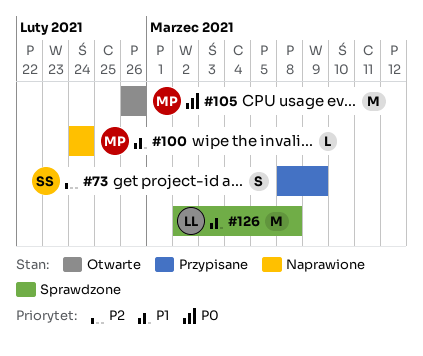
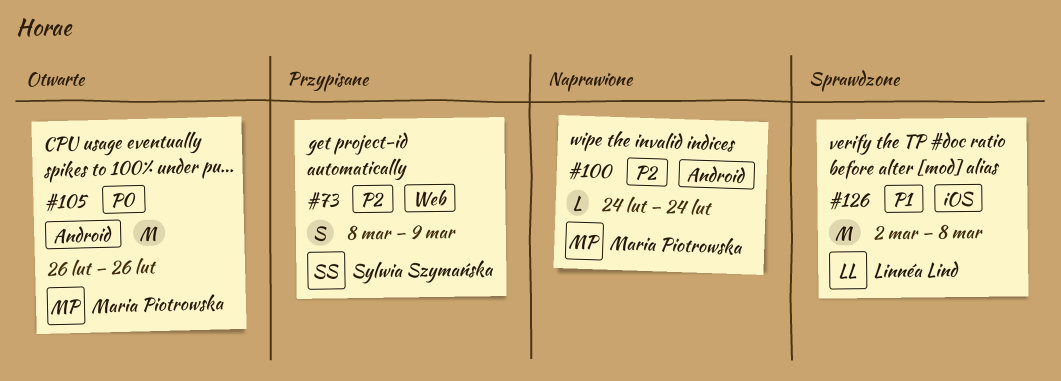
#100, priority: P1 -> P2

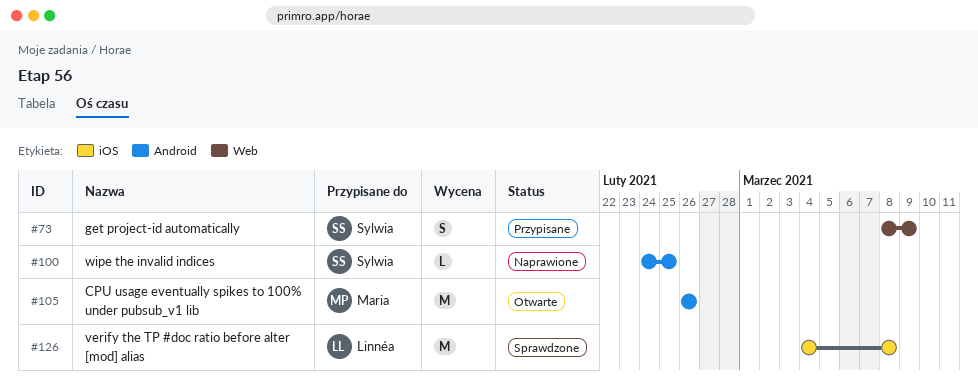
#100, owner: Maria Piotrowska -> Sylwia Szymańska
#100, due: Feb 24 -> Feb 25
#126, start: Mar 2 -> Mar 4

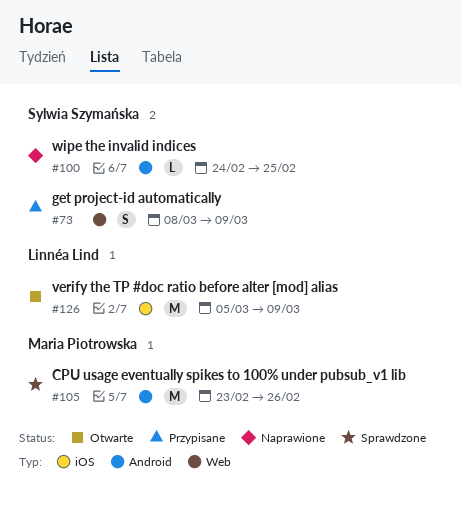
#105, status: Otwarte -> Sprawdzone
#105, start: Feb 26 -> Feb 23
#126, status: Sprawdzone -> Otwarte
#126, start: Mar 4 -> Mar 5
#126, due: Mar 8 -> Mar 9

